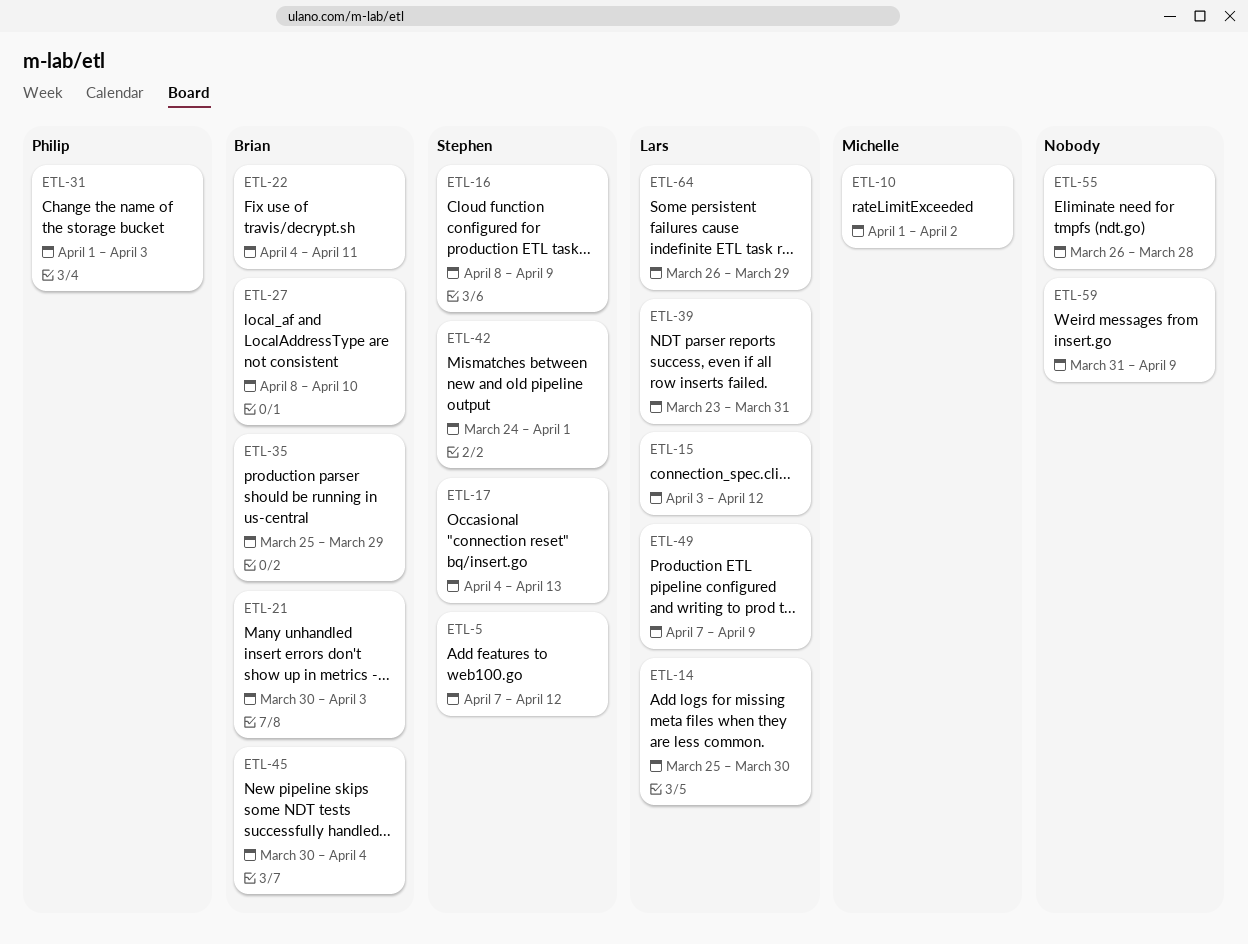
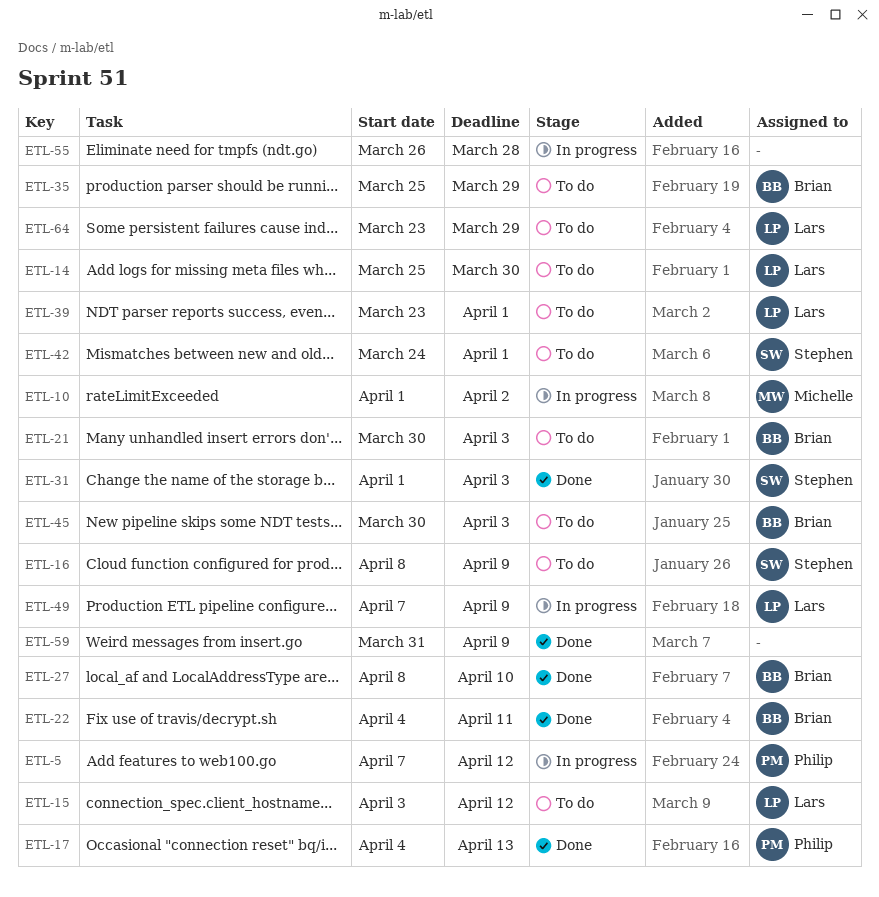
ETL-5, owner: Stephen -> Philip
ETL-17, owner: Stephen -> Philip
ETL-31, owner: Philip -> Stephen
ETL-39, due: Mar 31 -> Apr 1
ETL-45, due: Apr 4 -> Apr 3
ETL-64, start: Mar 26 -> Mar 23

